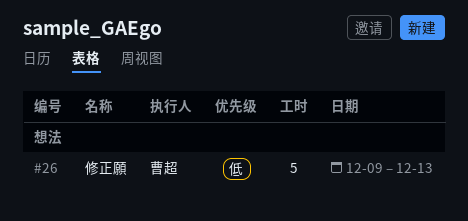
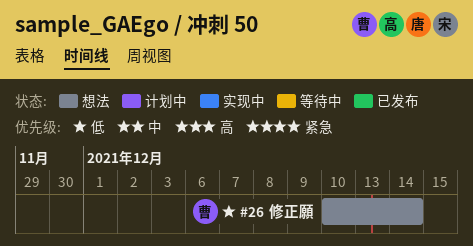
#26, start: Dec 9 -> Dec 10
#26, due: Dec 13 -> Dec 14

